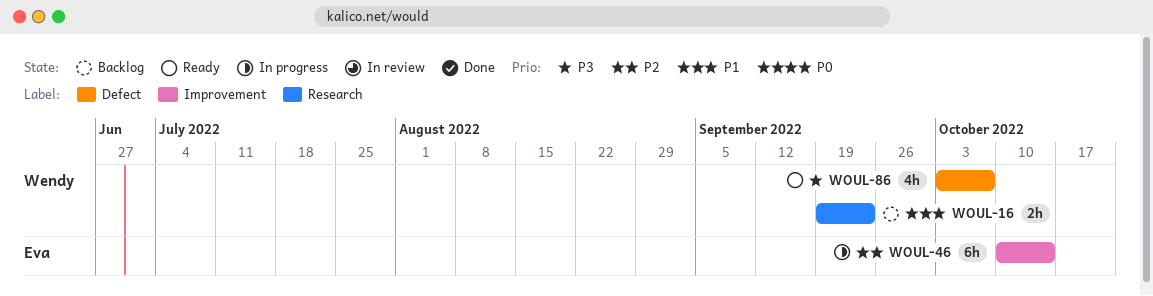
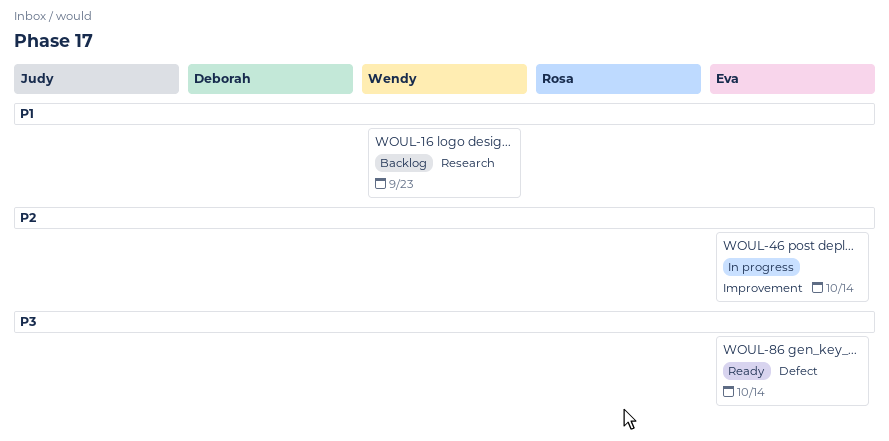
WOUL-86, owner: Wendy -> Eva
WOUL-86, due: Oct 7 -> Oct 14

